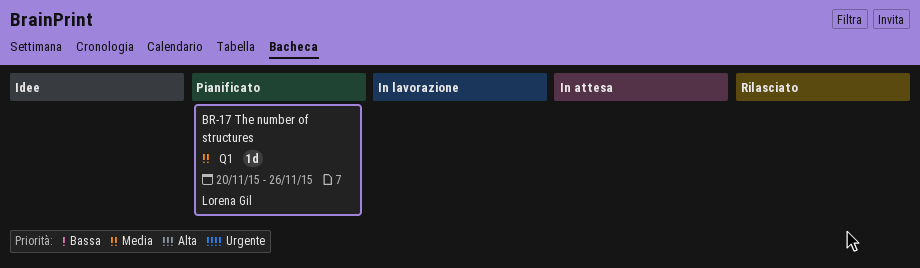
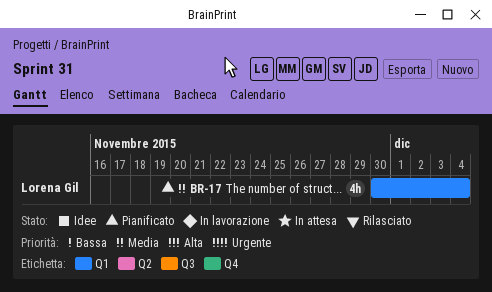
BR-17, estimate: 1d -> 4h
BR-17, start: Nov 20 -> Nov 30
BR-17, due: Nov 26 -> Dec 4

